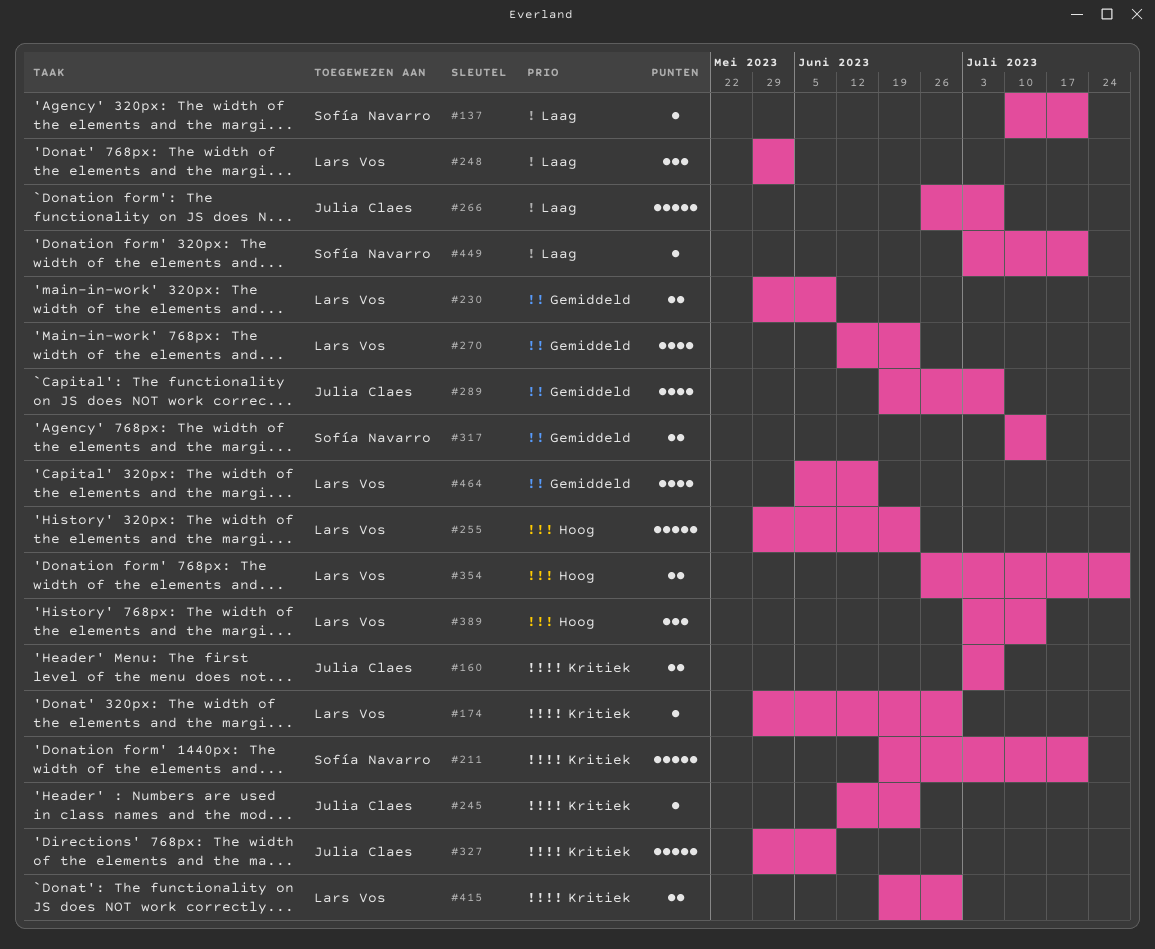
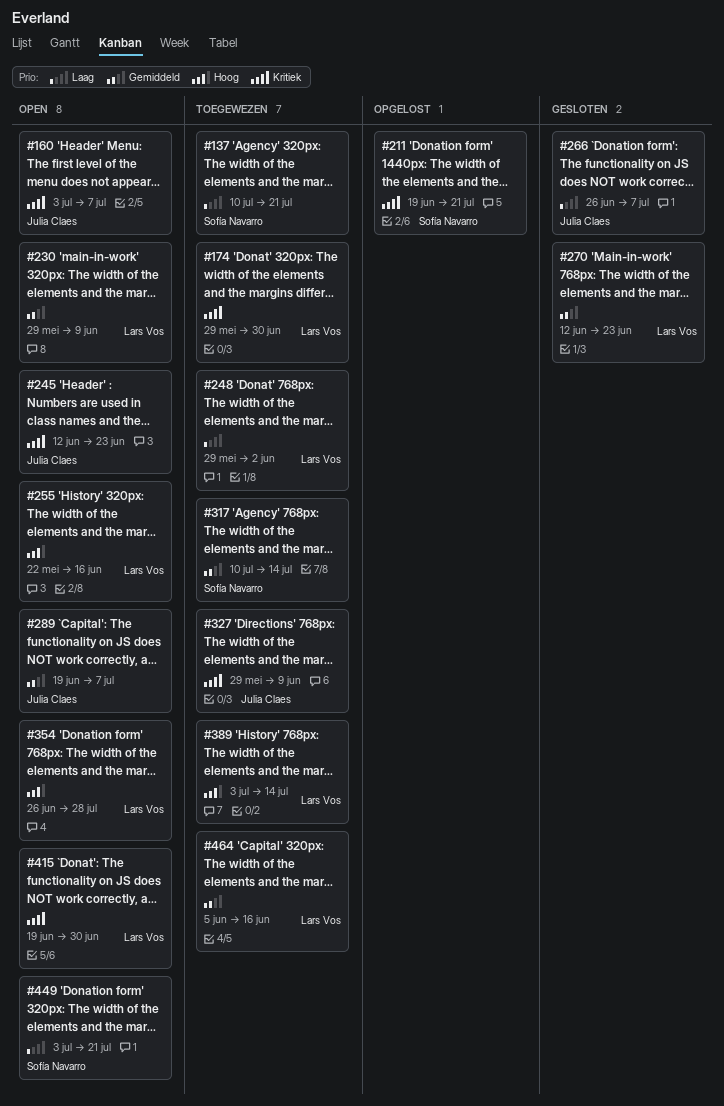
#255, start: May 29 -> May 22
#255, due: Jun 23 -> Jun 16

